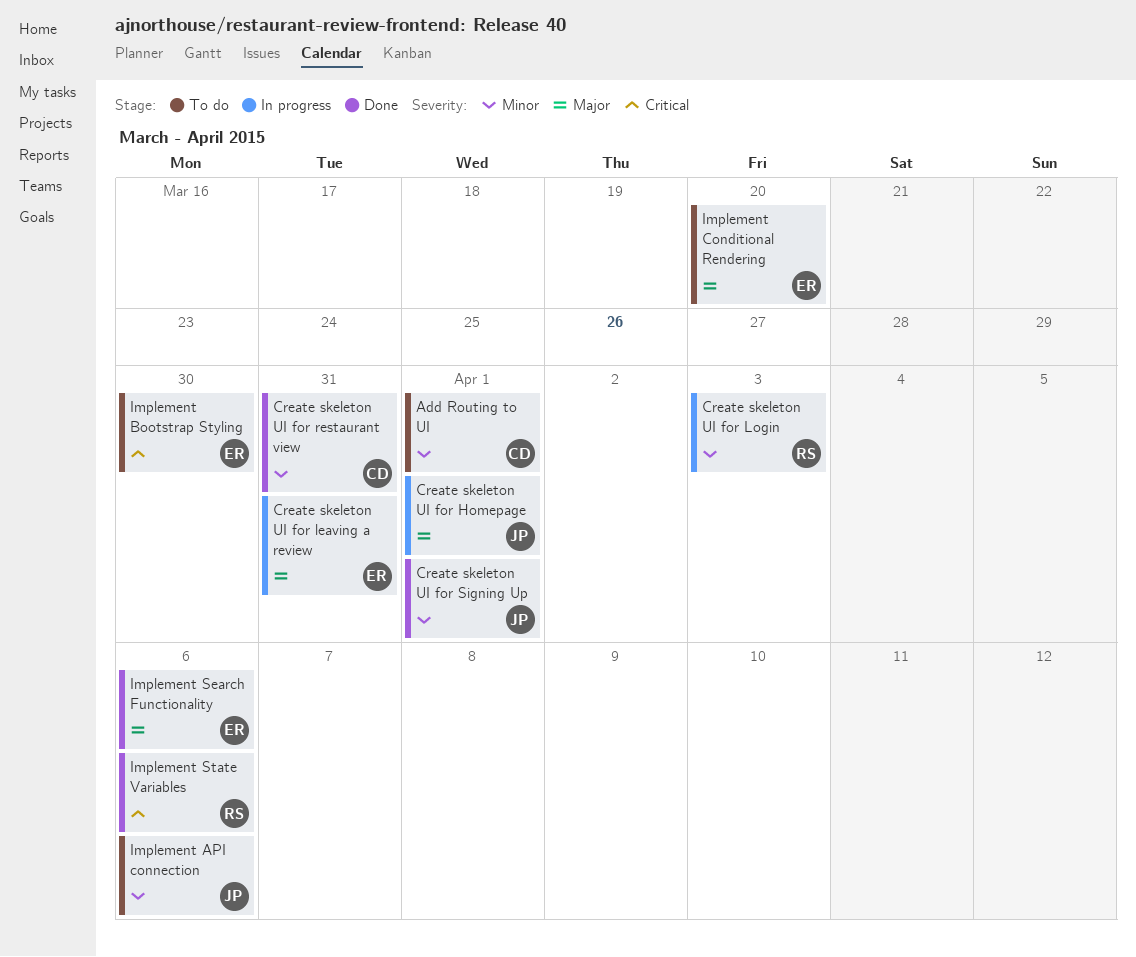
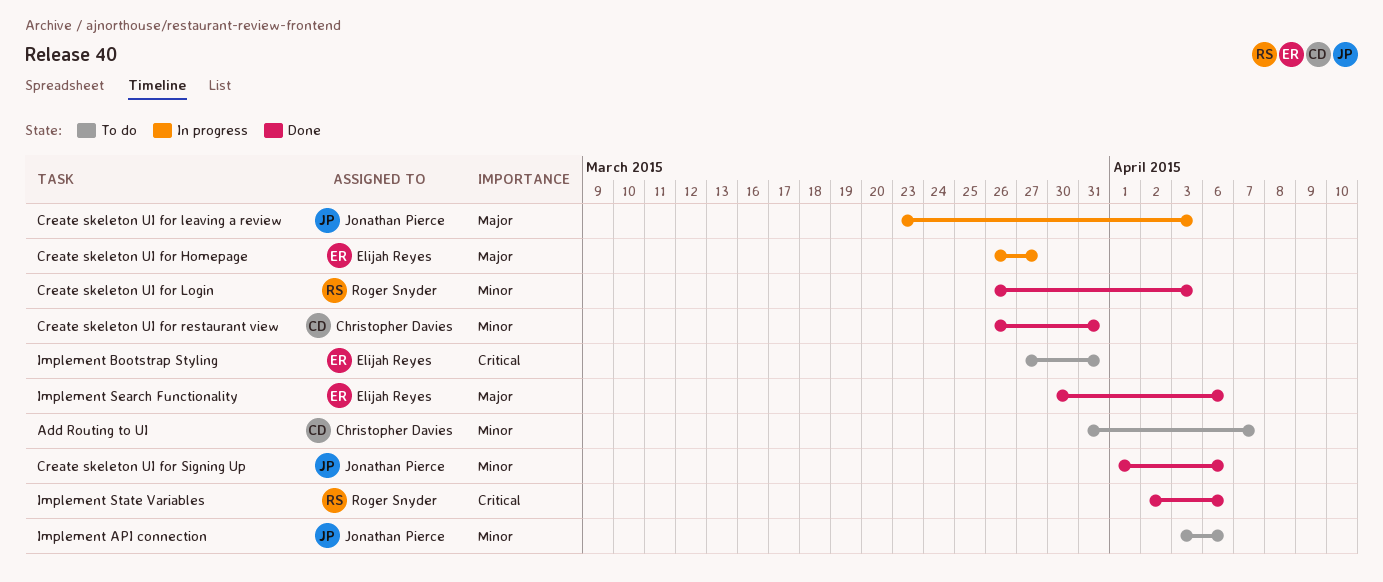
Add Routing to UI, due: Apr 1 -> Apr 7
Create skeleton UI for Homepage, owner: Jonathan Pierce -> Elijah Reyes
Create skeleton UI for Homepage, due: Apr 1 -> Mar 27
Create skeleton UI for leaving a review, owner: Elijah Reyes -> Jonathan Pierce
Create skeleton UI for leaving a review, due: Mar 31 -> Apr 3
Create skeleton UI for Login, status: In progress -> Done
Create skeleton UI for Signing Up, due: Apr 1 -> Apr 6
Implement Bootstrap Styling, due: Mar 30 -> Mar 31
Implement Conditional Rendering: present -> none

